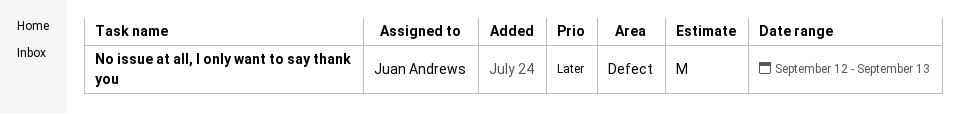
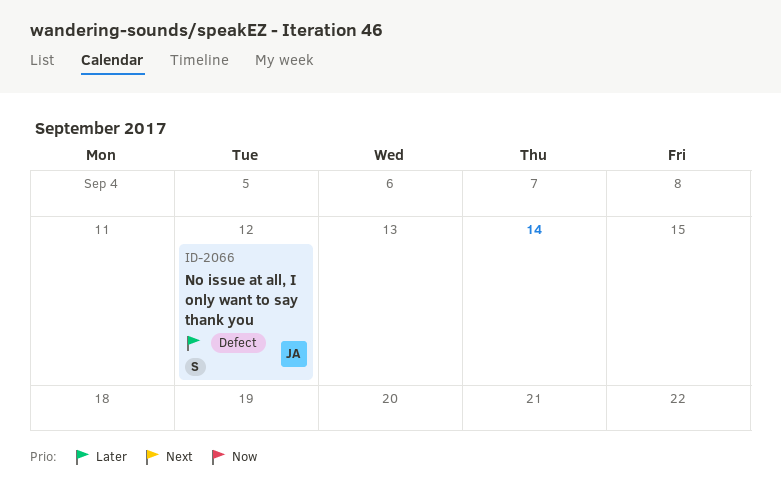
No issue at all, I only want to say thank you, estimate: M -> S
No issue at all, I only want to say thank you, due: Sep 13 -> Sep 12

